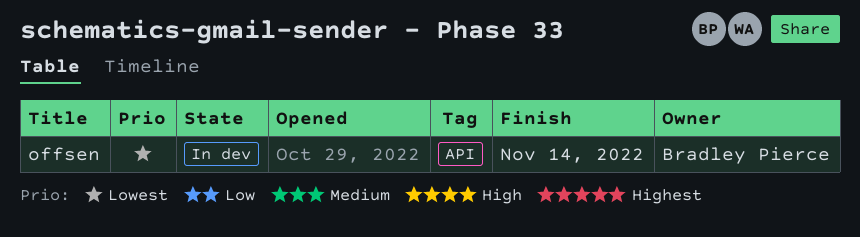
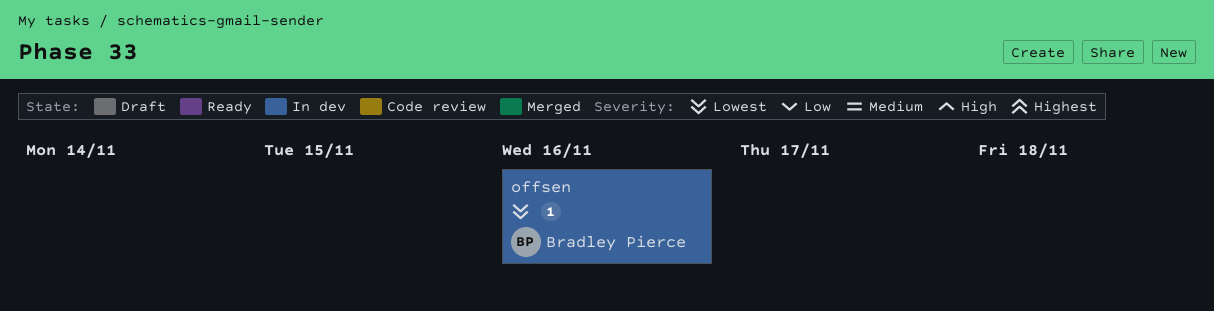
offsen, due: Nov 14 -> Nov 16

